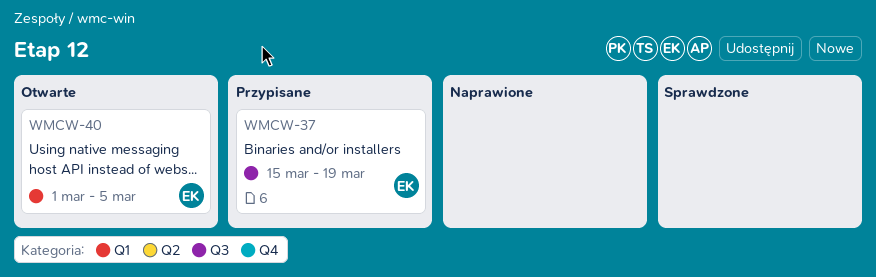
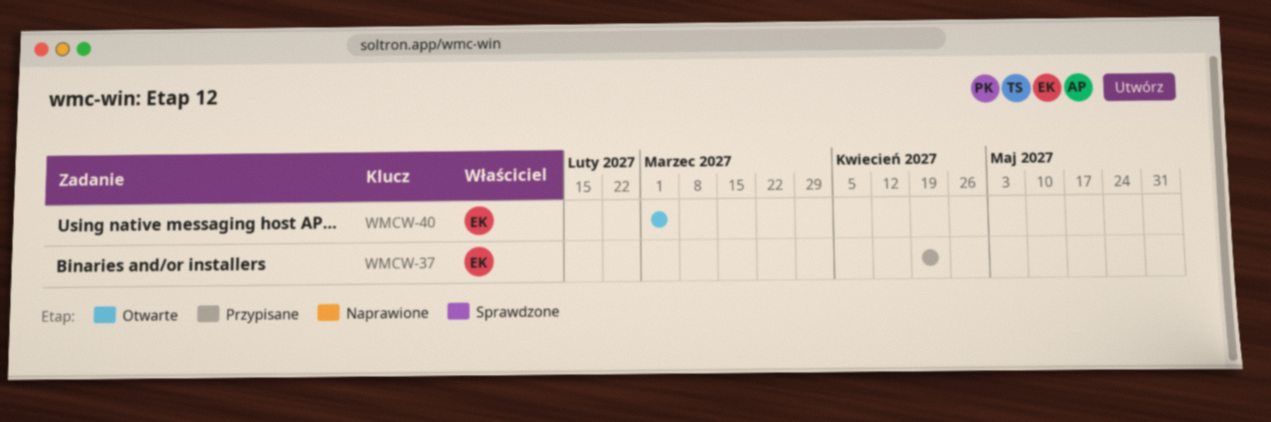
WMCW-37, start: Mar 15 -> Apr 19
WMCW-37, due: Mar 19 -> Apr 23

